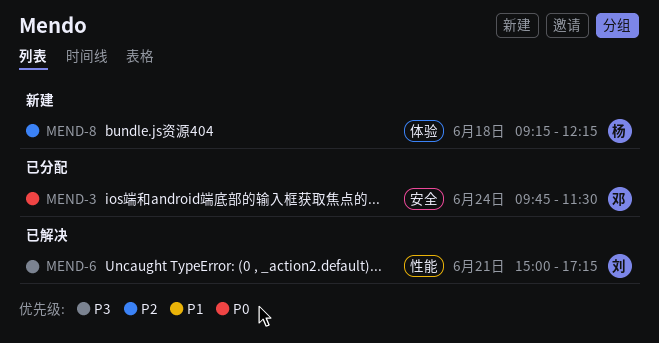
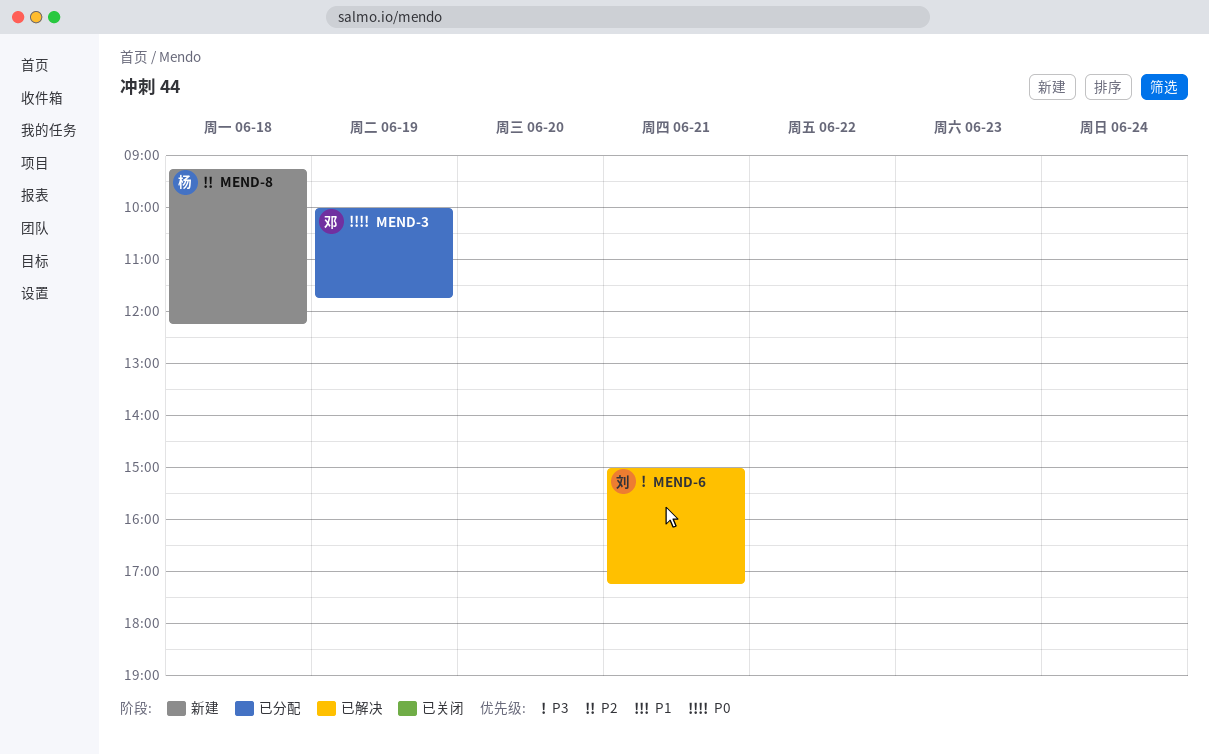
MEND-3, day: Jun 24 -> Jun 19
MEND-3, begins: 09:45 -> 10:00
MEND-3, ends: 11:30 -> 11:45

